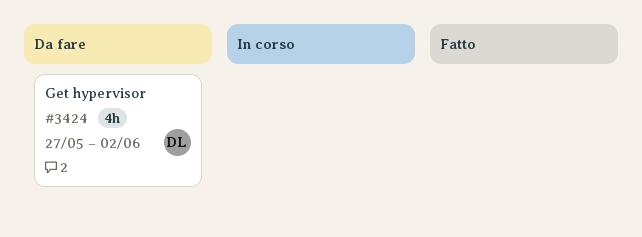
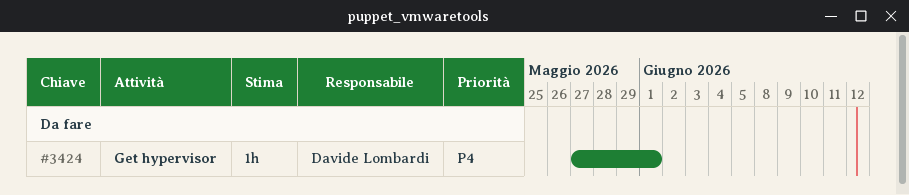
#3424, estimate: 4h -> 1h
#3424, due: Jun 2 -> Jun 1

